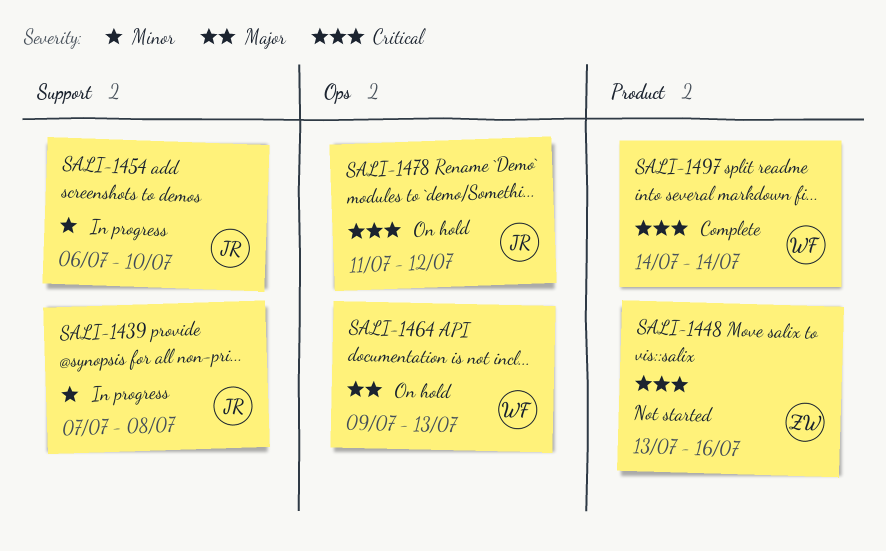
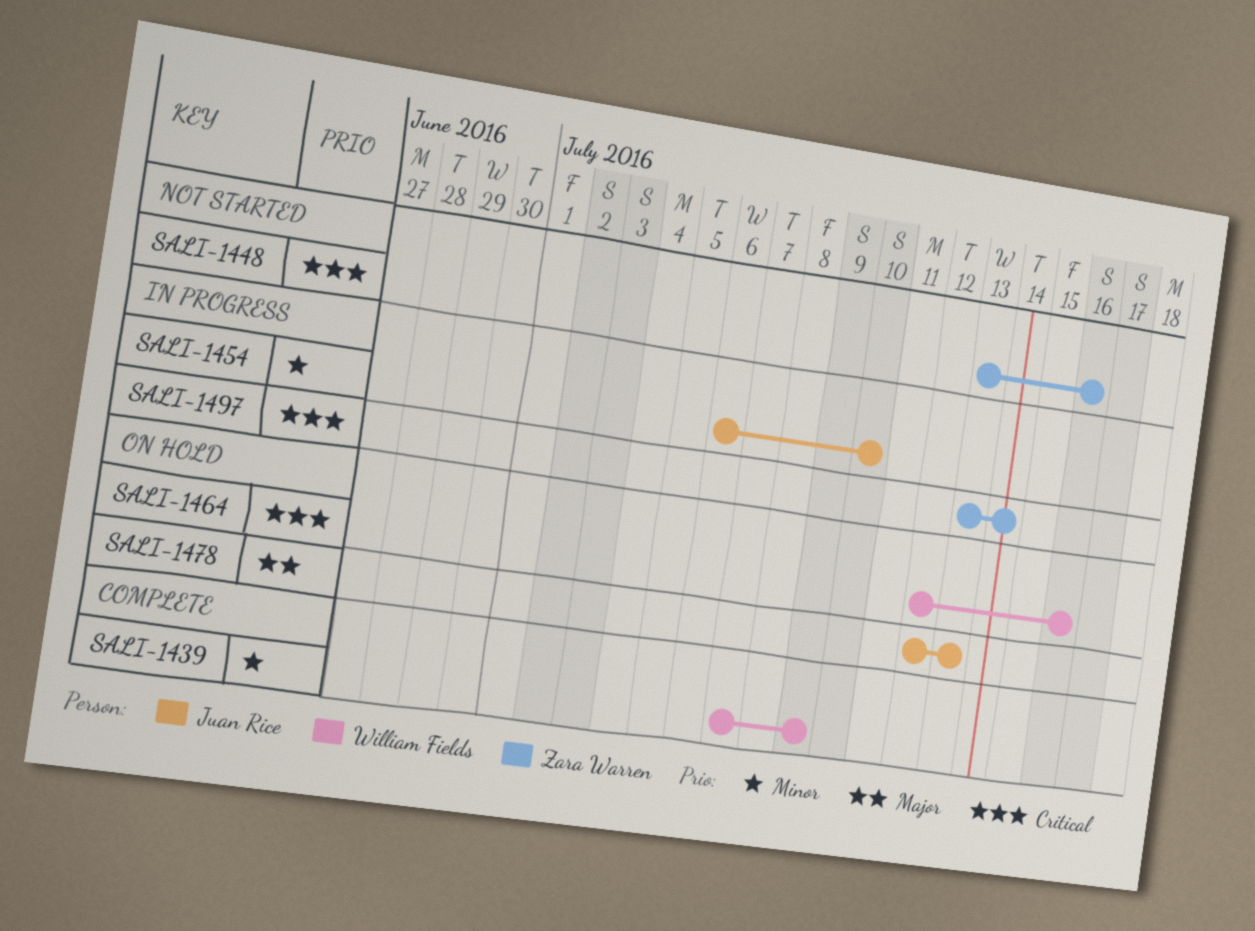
SALI-1439, status: In progress -> Complete
SALI-1439, owner: Juan Rice -> William Fields
SALI-1439, due: Jul 8 -> Jul 9
SALI-1464, priority: Major -> Critical
SALI-1464, start: Jul 9 -> Jul 12
SALI-1464, due: Jul 13 -> Jul 16
SALI-1478, priority: Critical -> Major
SALI-1478, start: Jul 11 -> Jul 12
SALI-1478, due: Jul 12 -> Jul 13
SALI-1497, status: Complete -> In progress
SALI-1497, owner: William Fields -> Zara Warren
SALI-1497, start: Jul 14 -> Jul 13

